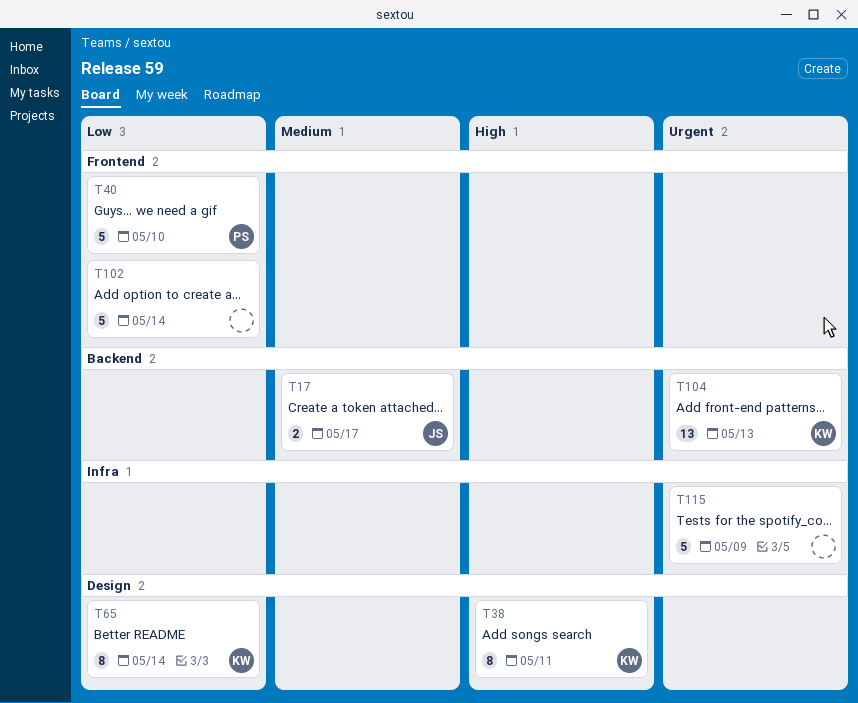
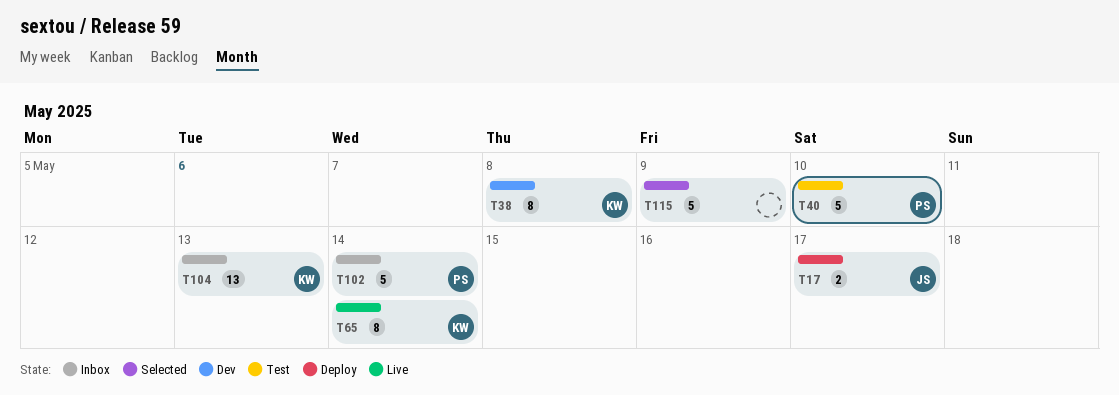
T38, due: May 11 -> May 8
T102, owner: none -> PS

